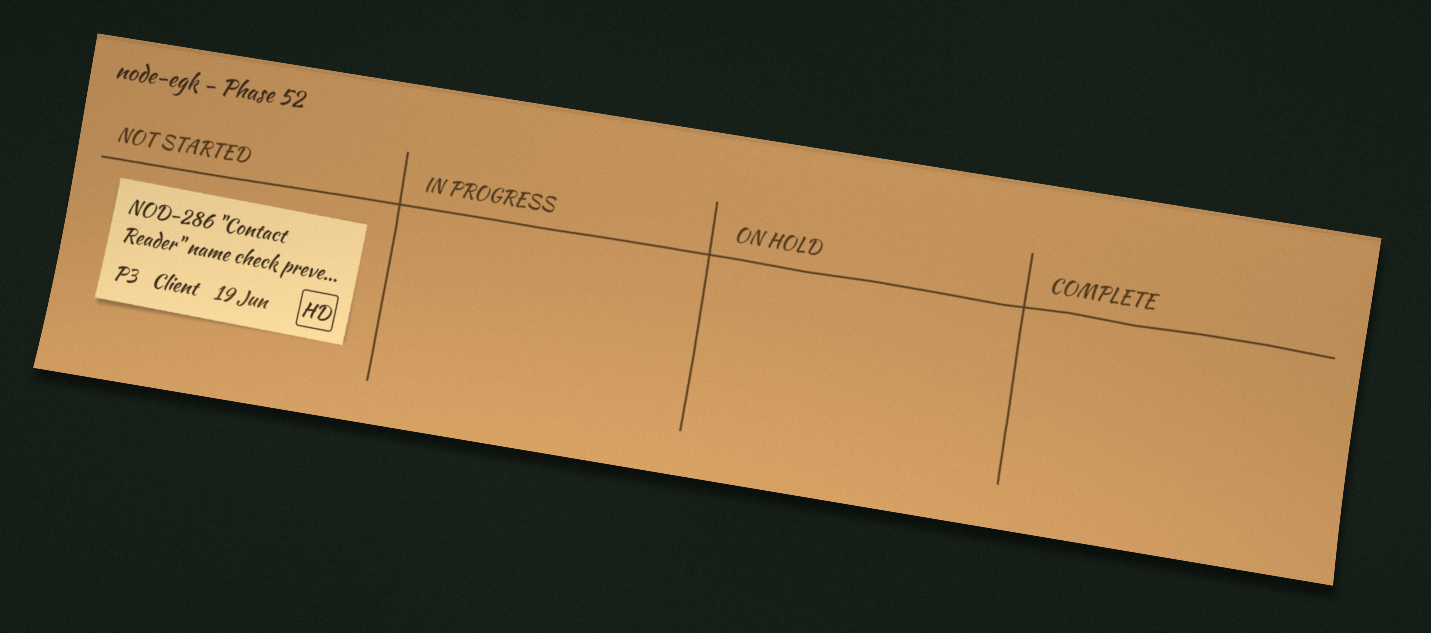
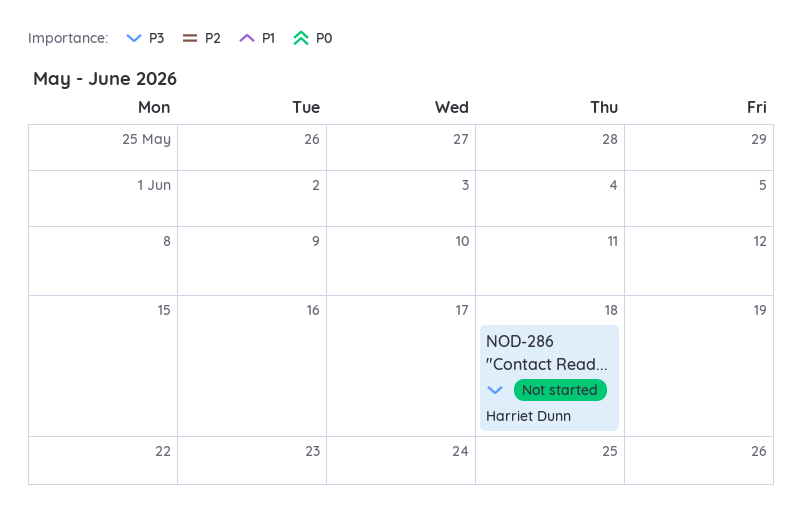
NOD-286, due: Jun 19 -> Jun 18

